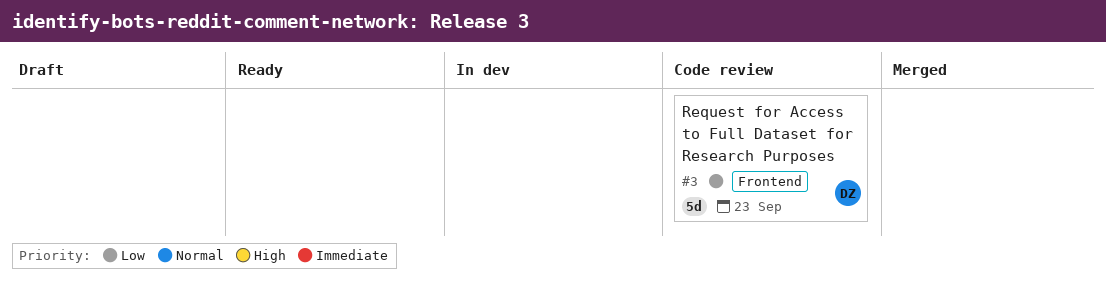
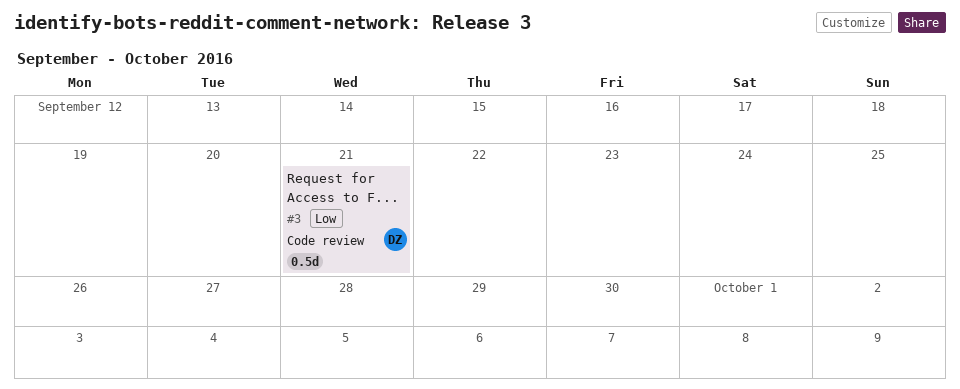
#3, estimate: 5d -> 0.5d
#3, due: Sep 23 -> Sep 21

